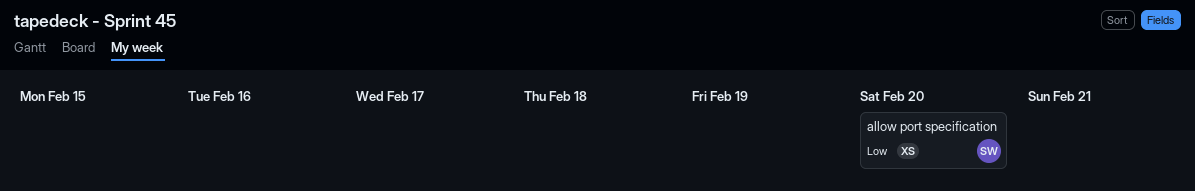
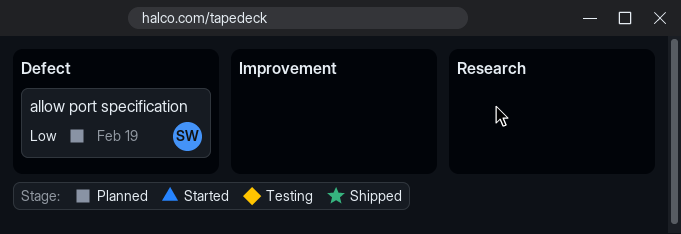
allow port specification, due: Feb 20 -> Feb 19

